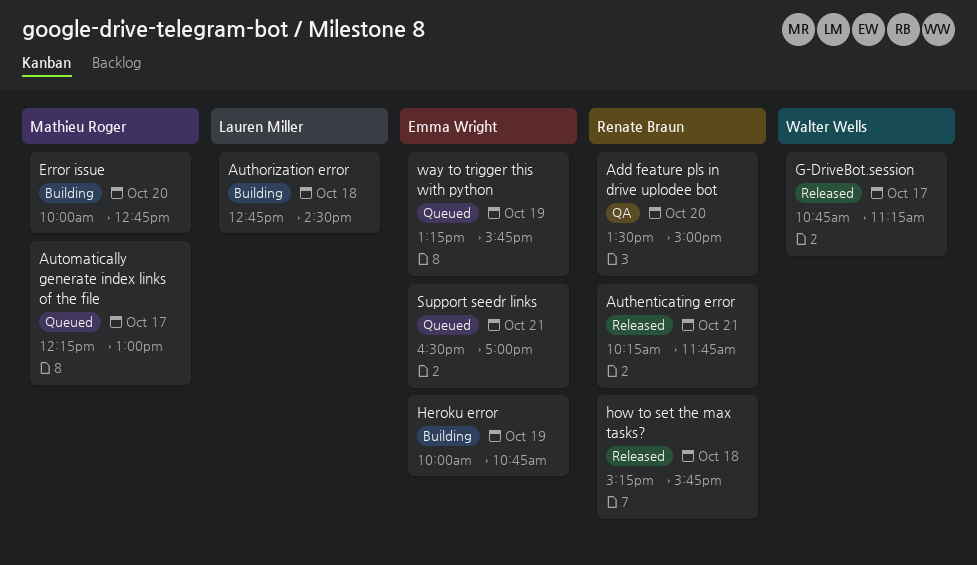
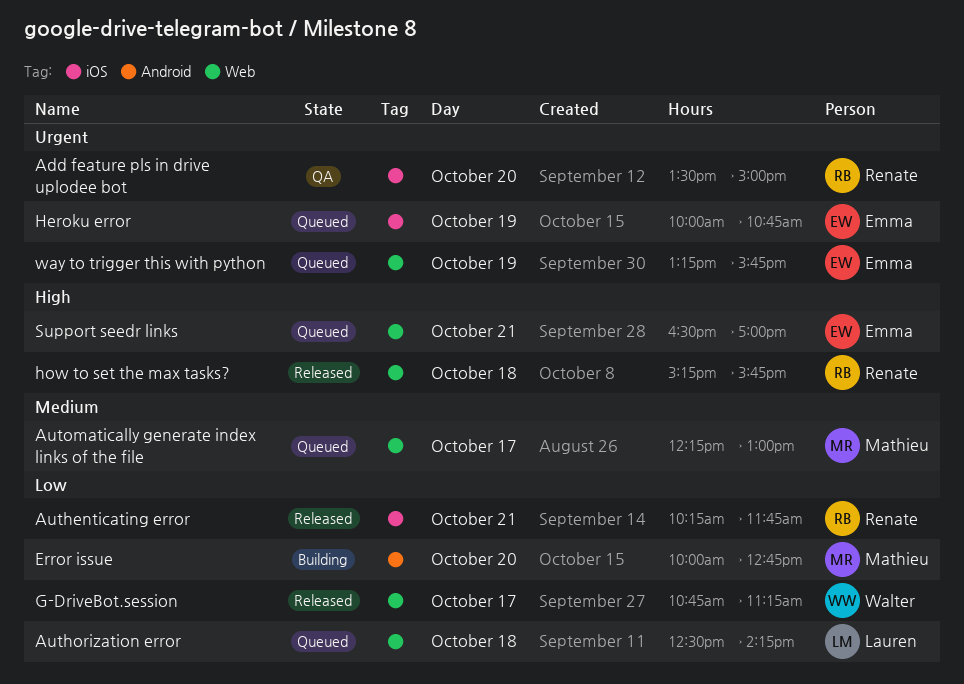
Authorization error, status: Building -> Queued
Authorization error, begins: 12:45 -> 12:30
Authorization error, ends: 14:30 -> 14:15
Heroku error, status: Building -> Queued

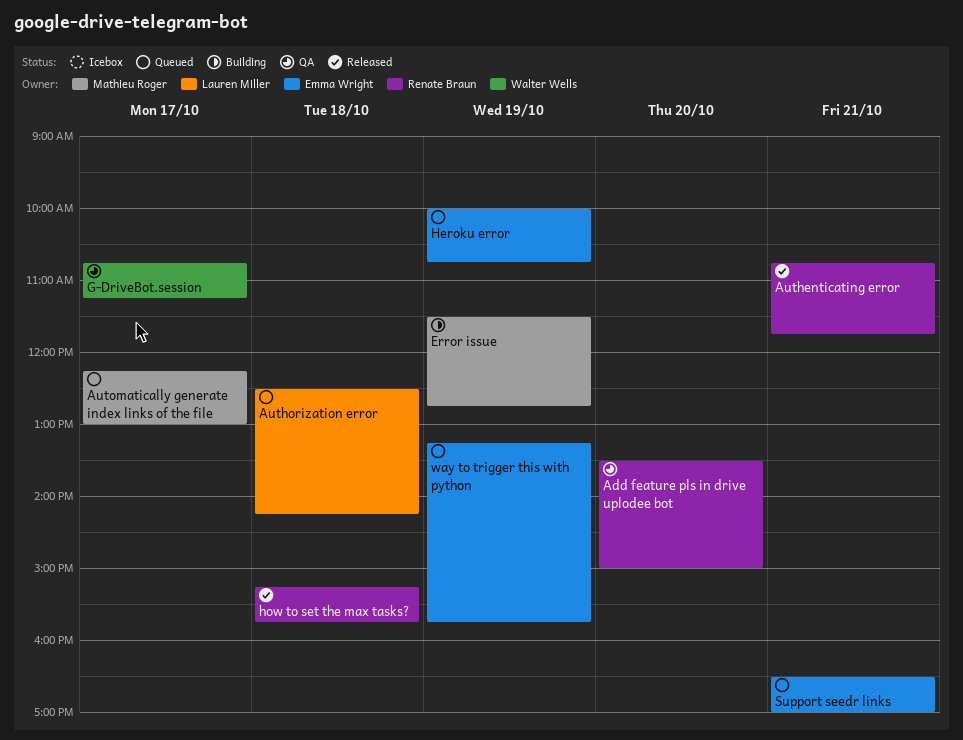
Authenticating error, begins: 10:15 -> 10:45
Error issue, day: Oct 20 -> Oct 19
Error issue, begins: 10:00 -> 11:30
G-DriveBot.session, status: Released -> QA

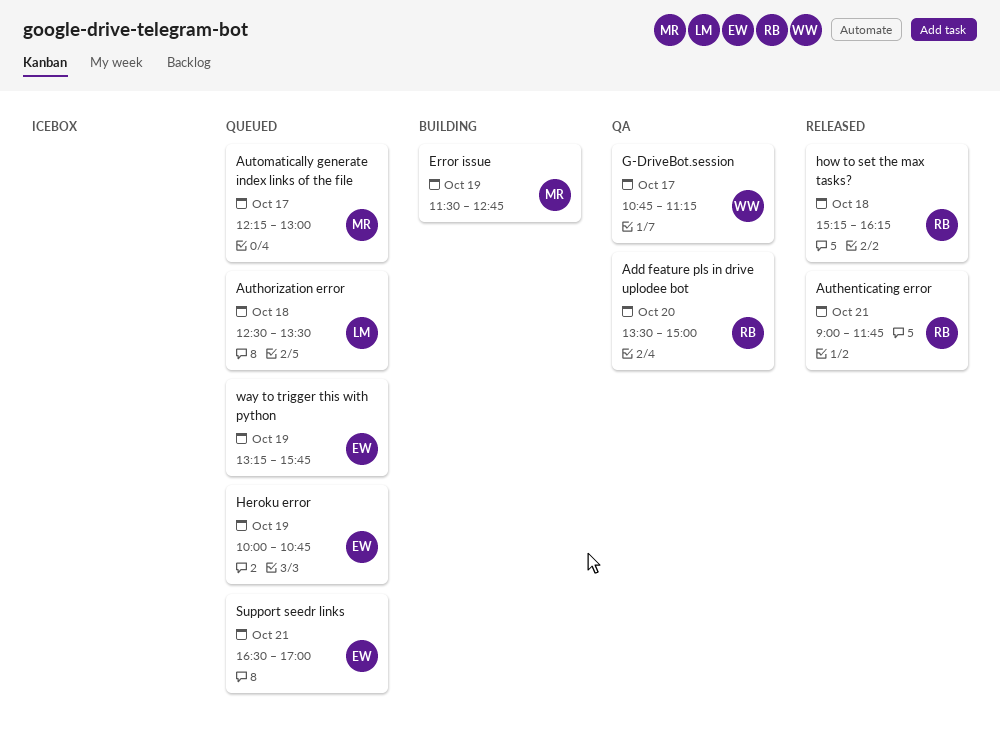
Authenticating error, begins: 10:45 -> 09:00
Authorization error, ends: 14:15 -> 13:30
how to set the max tasks?, ends: 15:45 -> 16:15

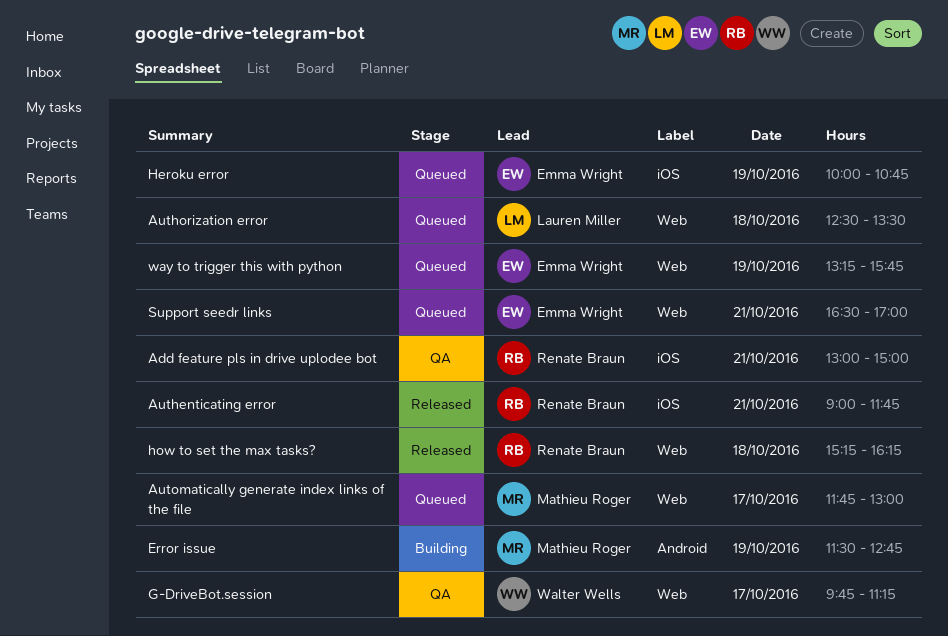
Add feature pls in drive uplodee bot, day: Oct 20 -> Oct 21
Add feature pls in drive uplodee bot, begins: 13:30 -> 13:00
Automatically generate index links of the file, begins: 12:15 -> 11:45
G-DriveBot.session, begins: 10:45 -> 09:45

